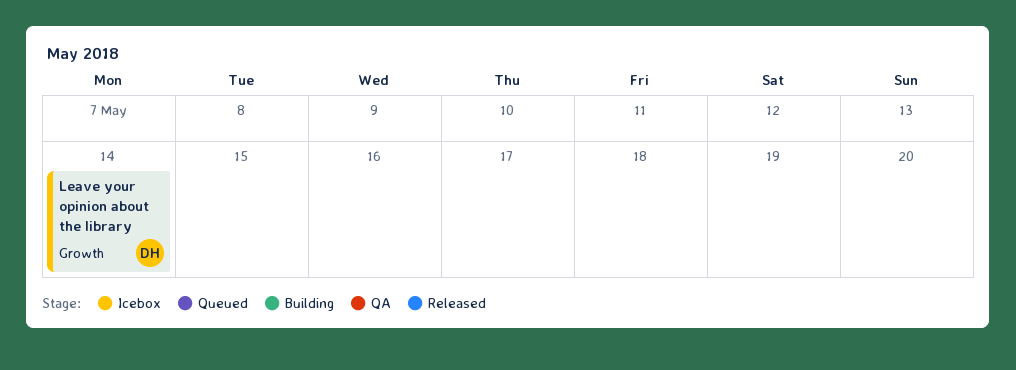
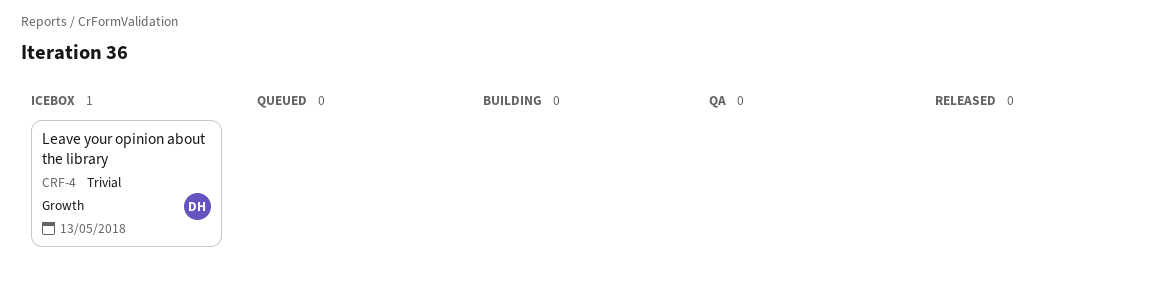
Leave your opinion about the library, due: May 14 -> May 13

